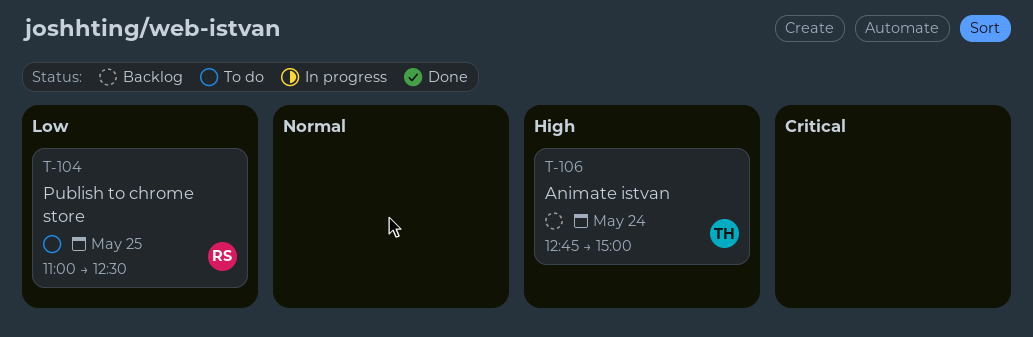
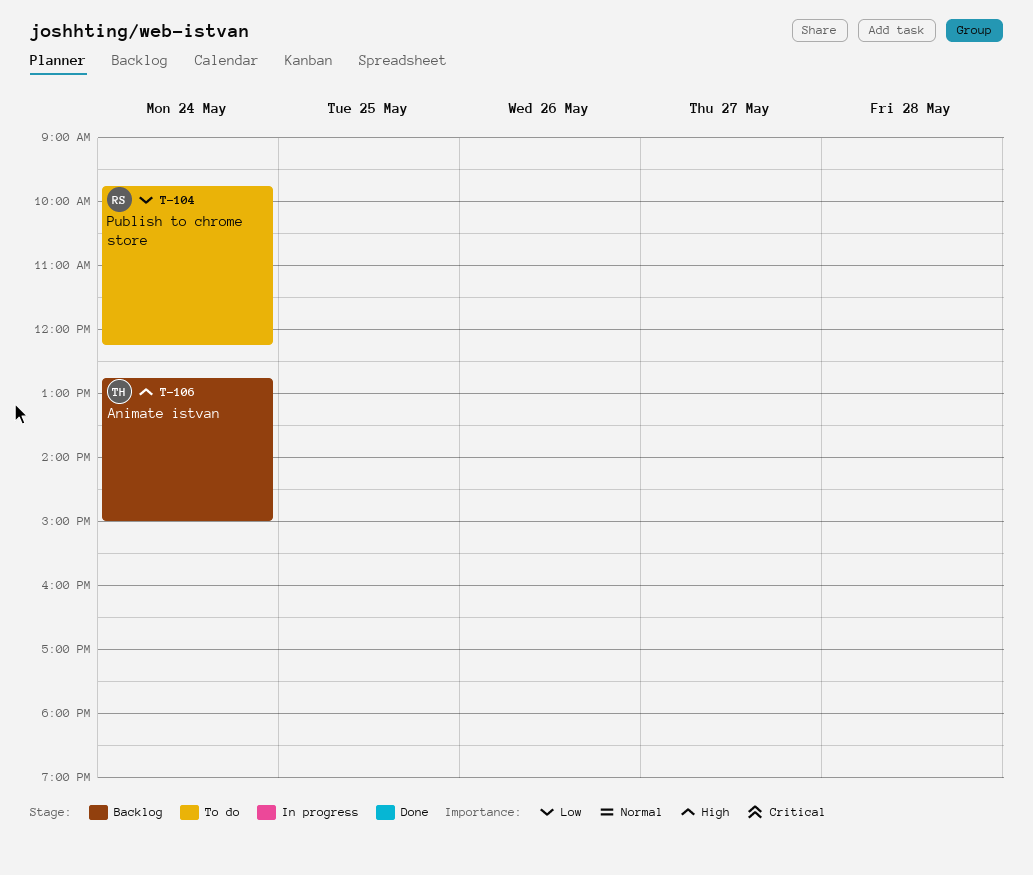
T-104, day: May 25 -> May 24
T-104, begins: 11:00 -> 09:45
T-104, ends: 12:30 -> 12:15

